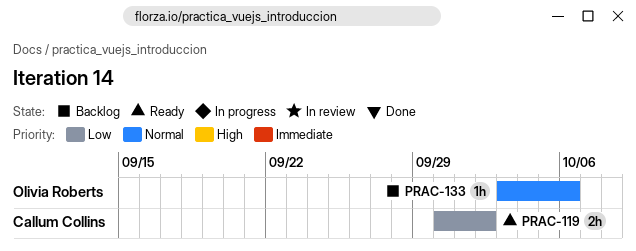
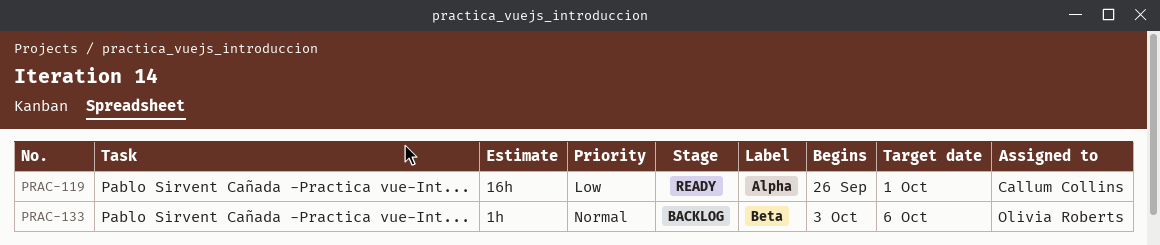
PRAC-119, estimate: 2h -> 16h
PRAC-119, start: Sep 30 -> Sep 26
PRAC-119, due: Oct 2 -> Oct 1

